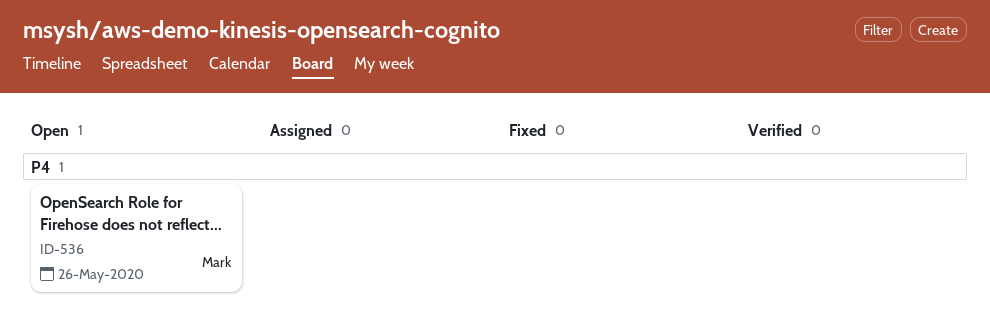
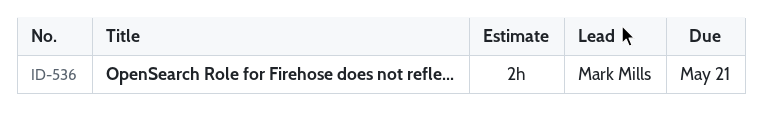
ID-536, due: May 26 -> May 21

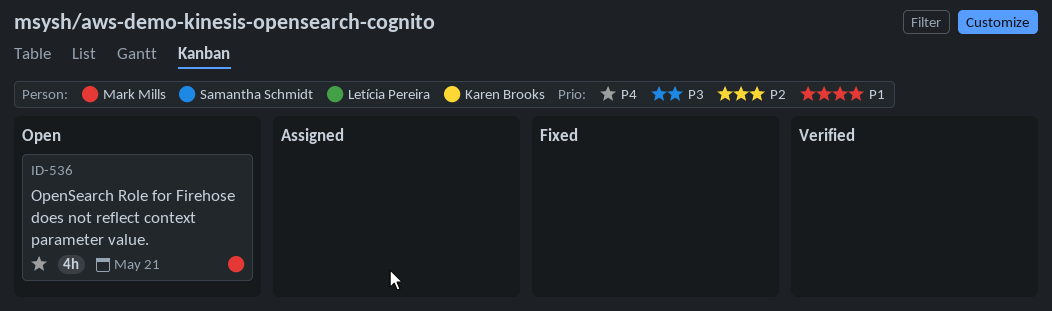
ID-536, estimate: 2h -> 4h

